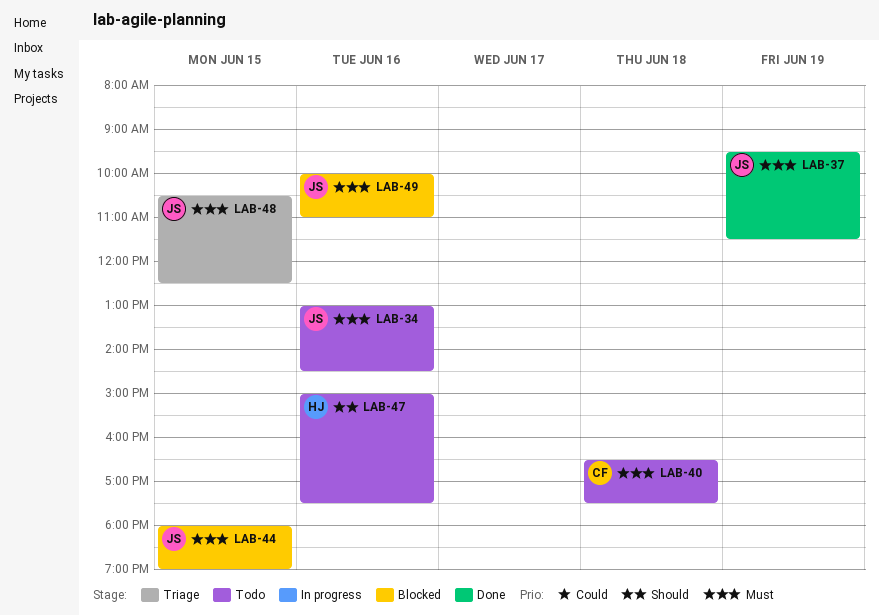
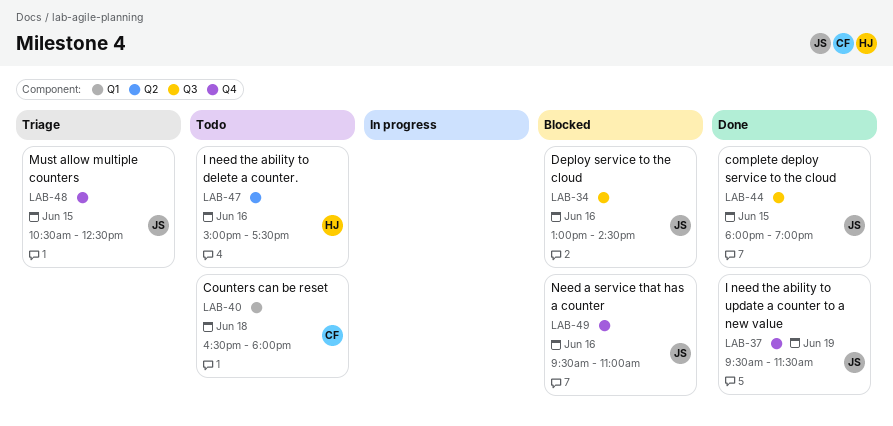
LAB-34, status: Todo -> Blocked
LAB-40, ends: 17:30 -> 18:00
LAB-44, status: Blocked -> Done
LAB-49, begins: 10:00 -> 09:30

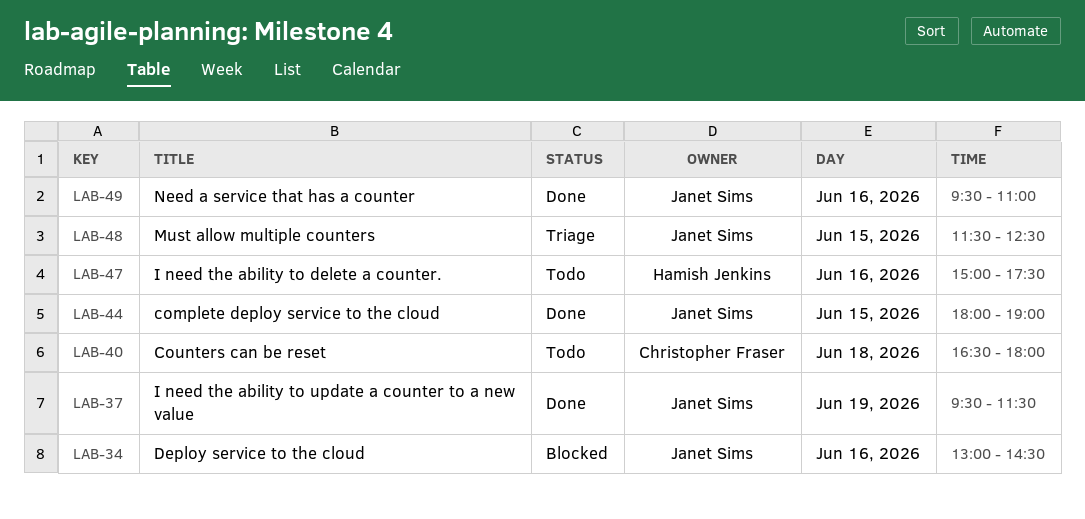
LAB-48, begins: 10:30 -> 11:30
LAB-49, status: Blocked -> Done

